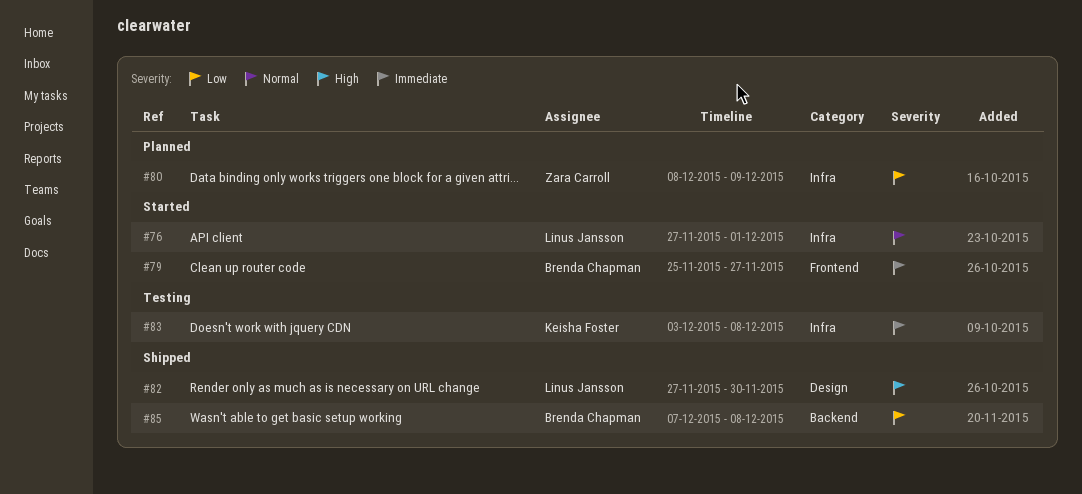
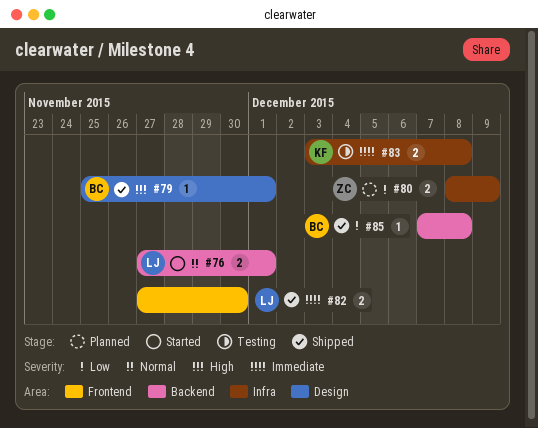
#76, label: Infra -> Backend
#79, status: Started -> Shipped
#79, priority: Immediate -> High
#79, label: Frontend -> Design
#79, due: Nov 27 -> Dec 1
#82, priority: High -> Immediate
#82, label: Design -> Frontend

